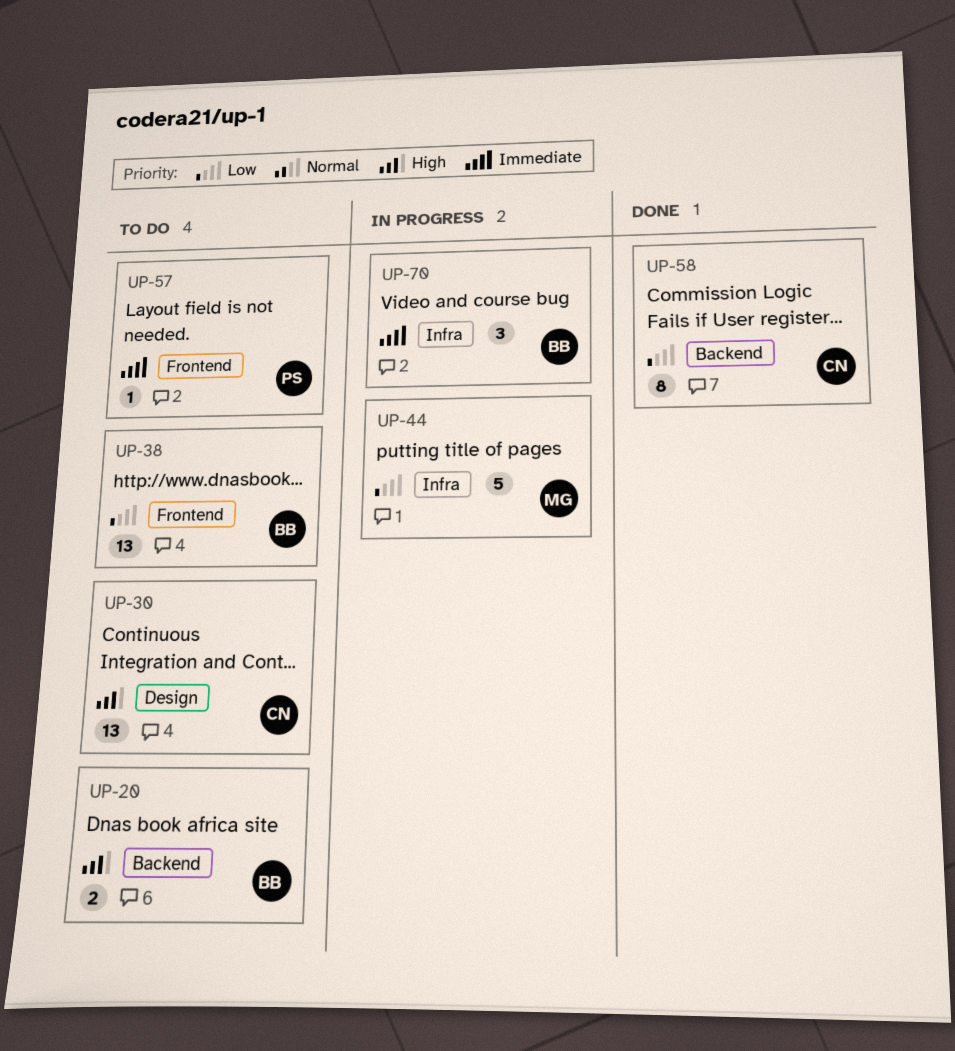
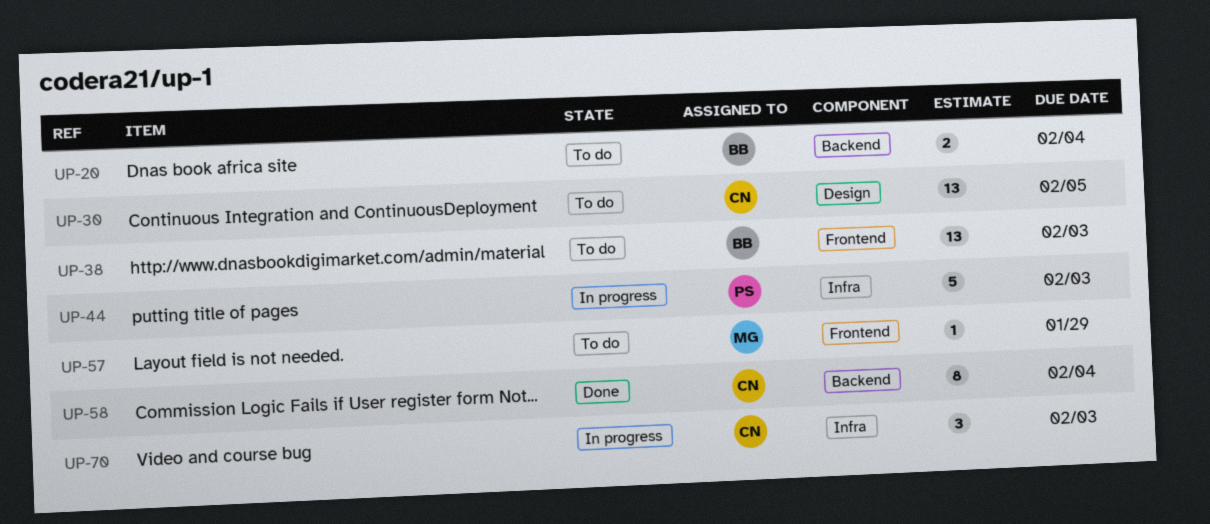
UP-44, owner: MG -> PS
UP-57, owner: PS -> MG
UP-70, owner: BB -> CN

